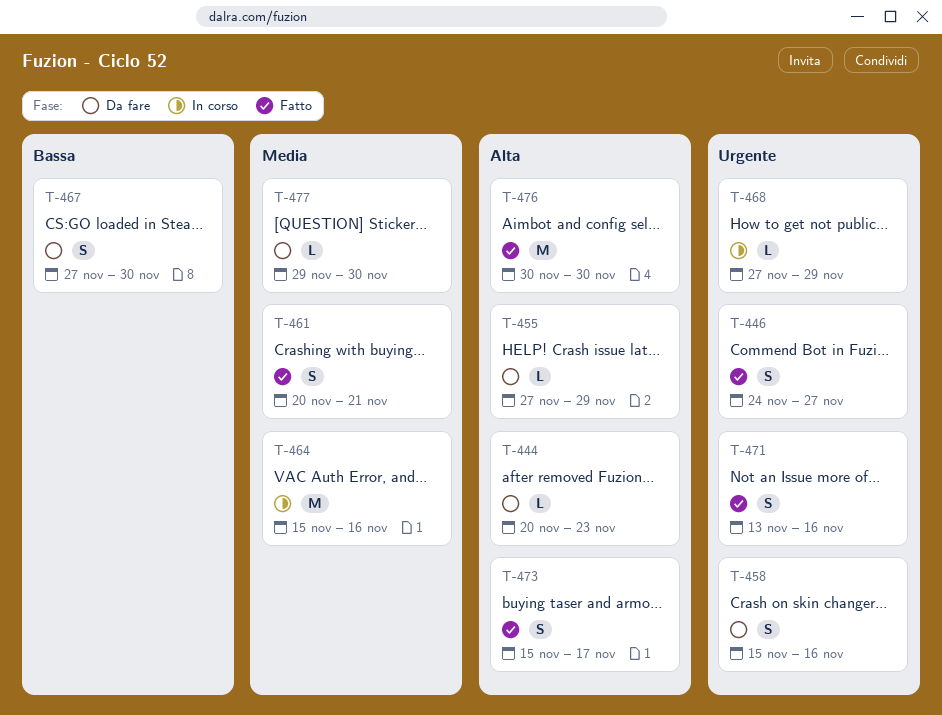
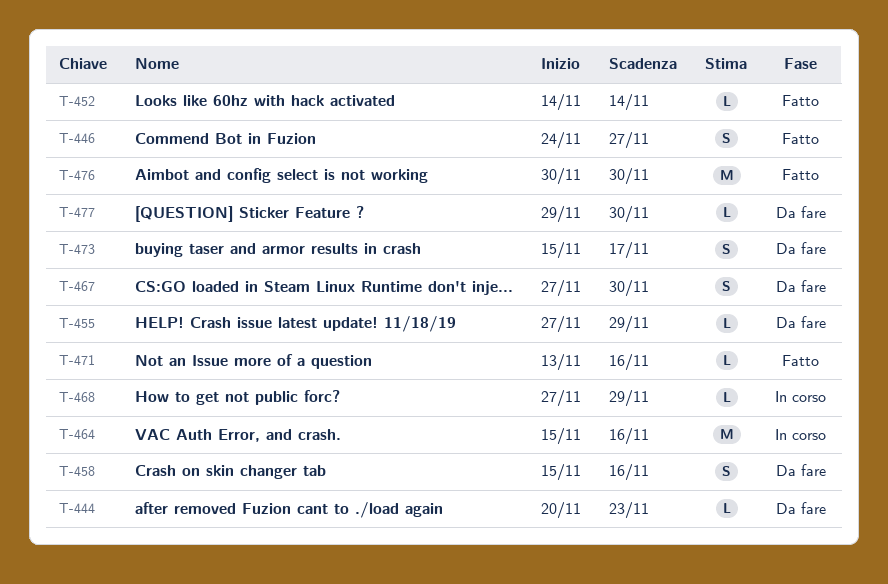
T-452: none -> present
T-461: present -> none
T-471, estimate: S -> L
T-473, status: Fatto -> Da fare

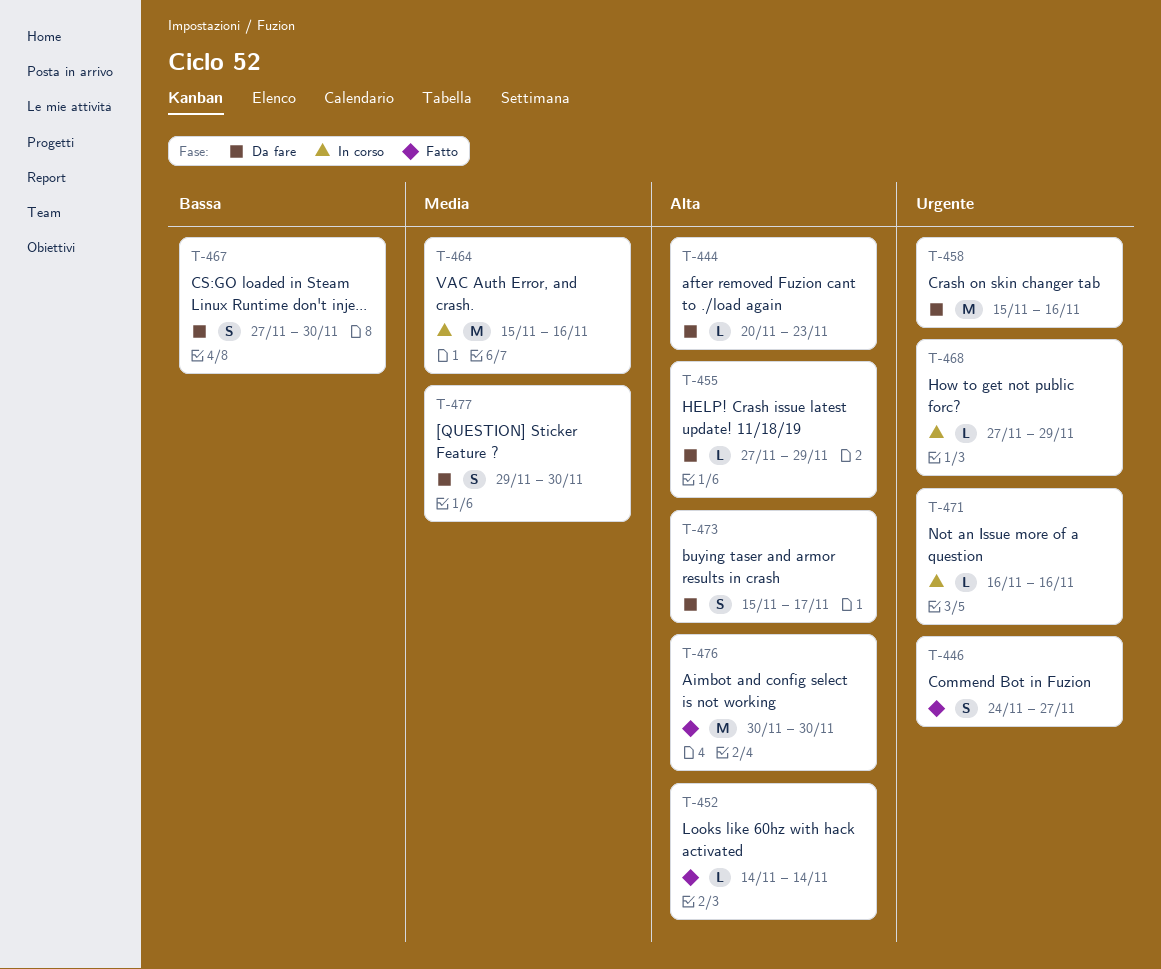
T-458, estimate: S -> M
T-471, status: Fatto -> In corso
T-471, start: Nov 13 -> Nov 16
T-477, estimate: L -> S

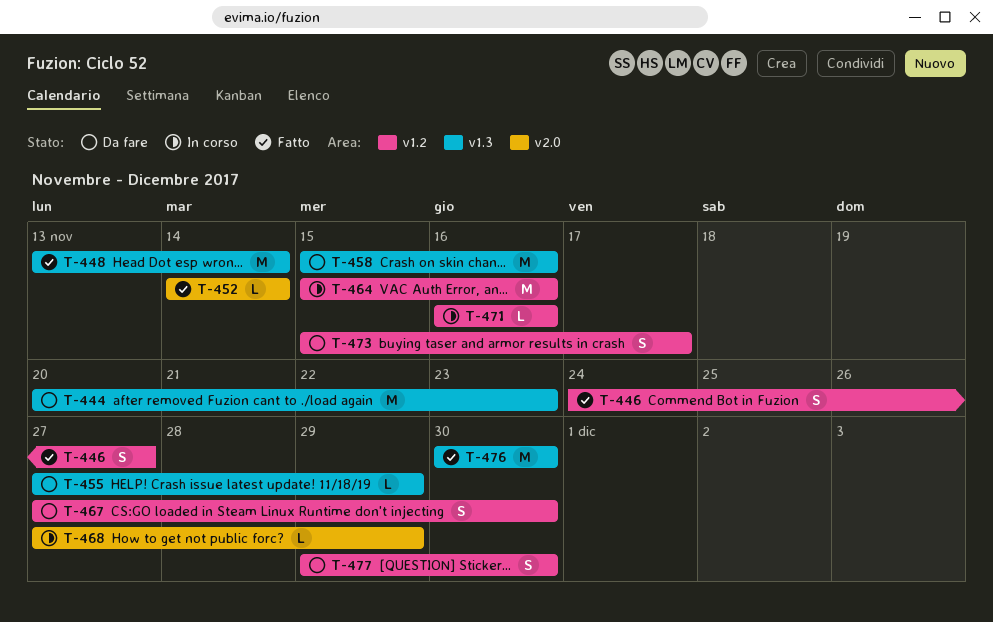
T-444, estimate: L -> M
T-448: none -> present

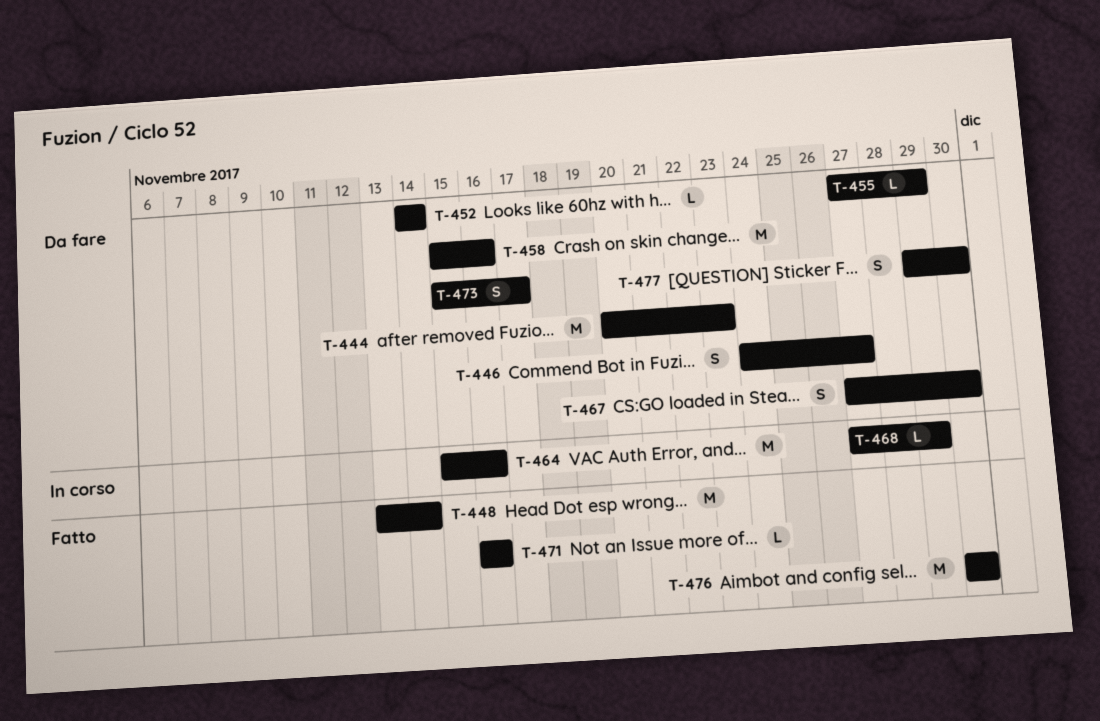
T-446, status: Fatto -> Da fare
T-452, status: Fatto -> Da fare
T-471, status: In corso -> Fatto

